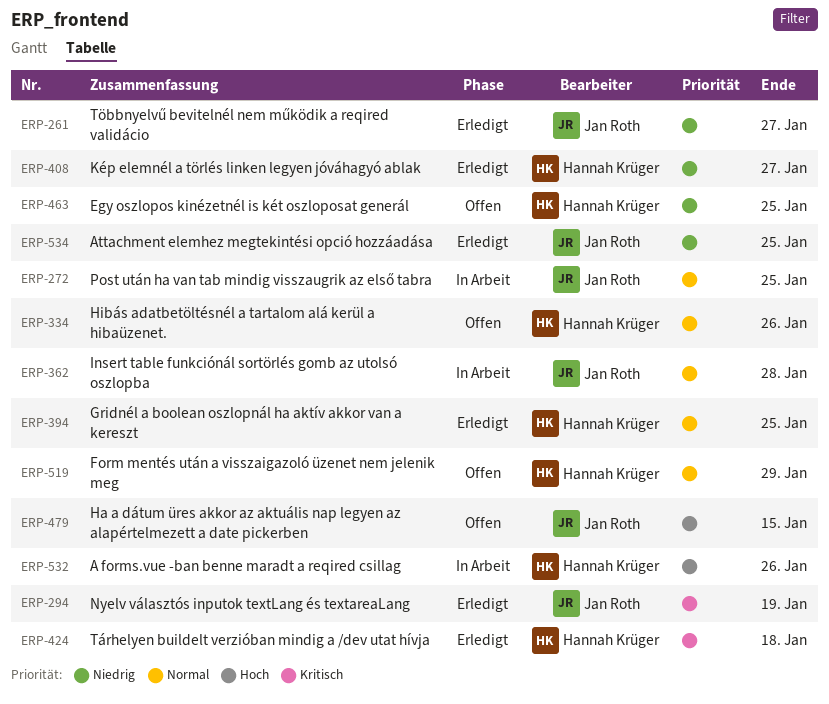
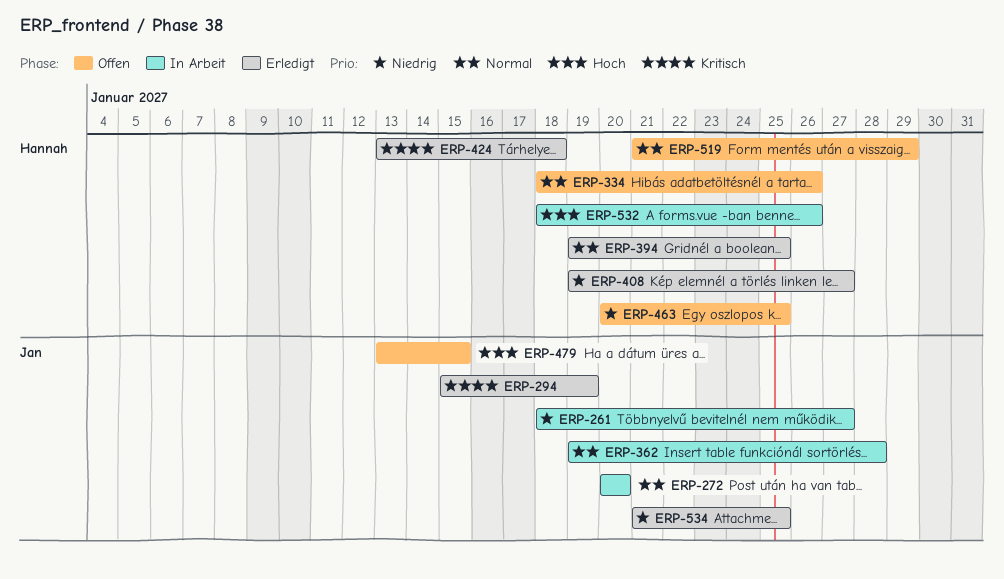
ERP-261, status: Erledigt -> In Arbeit
ERP-272, due: Jan 25 -> Jan 20

